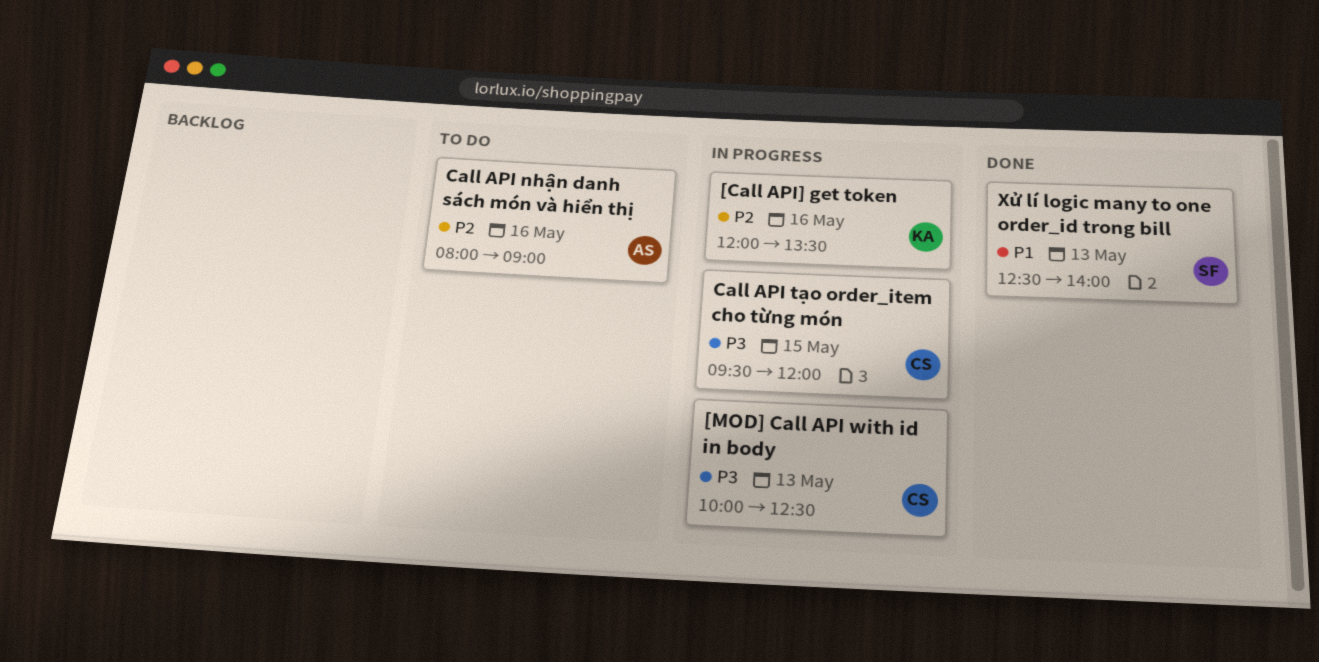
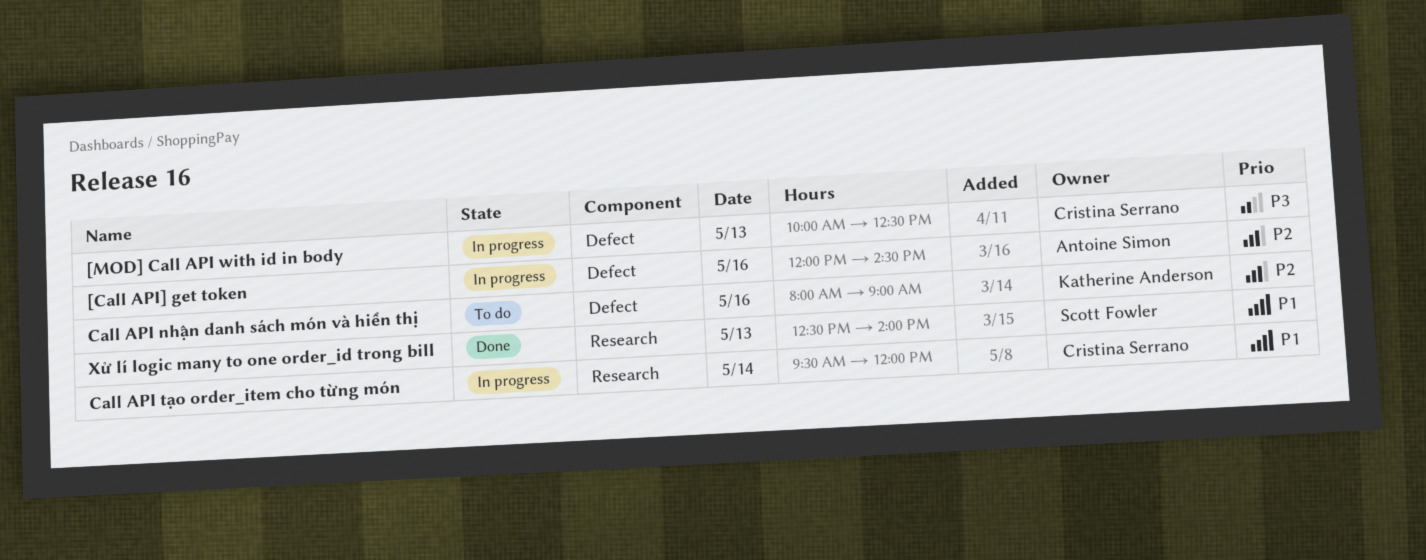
[Call API] get token, owner: Katherine Anderson -> Antoine Simon
[Call API] get token, ends: 13:30 -> 14:30
Call API nhận danh sách món và hiển thị, owner: Antoine Simon -> Katherine Anderson
Call API tạo order_item cho từng món, priority: P3 -> P1
Call API tạo order_item cho từng món, day: May 15 -> May 14

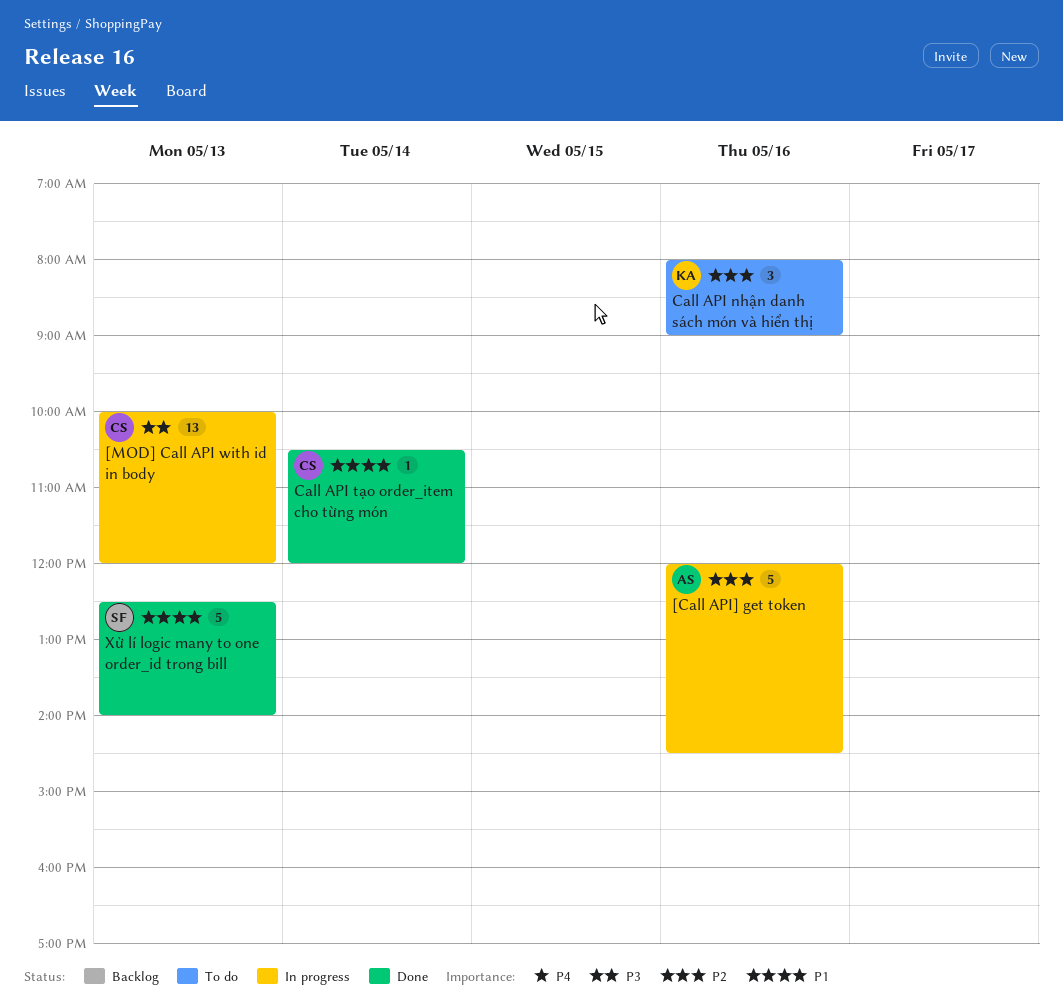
[MOD] Call API with id in body, ends: 12:30 -> 12:00
Call API tạo order_item cho từng món, status: In progress -> Done
Call API tạo order_item cho từng món, begins: 09:30 -> 10:30

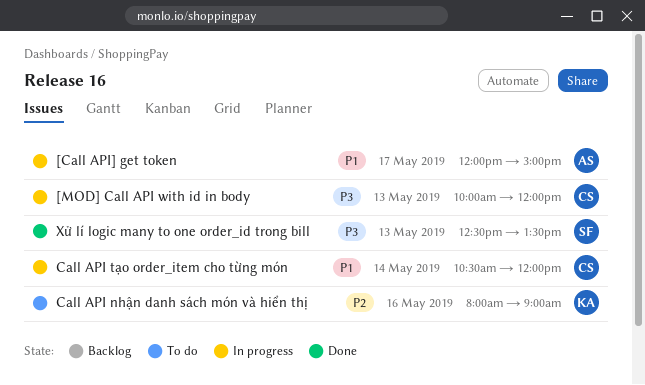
[Call API] get token, priority: P2 -> P1
[Call API] get token, day: May 16 -> May 17
[Call API] get token, ends: 14:30 -> 15:00
Call API tạo order_item cho từng món, status: Done -> In progress
Xử lí logic many to one order_id trong bill, priority: P1 -> P3
Xử lí logic many to one order_id trong bill, ends: 14:00 -> 13:30

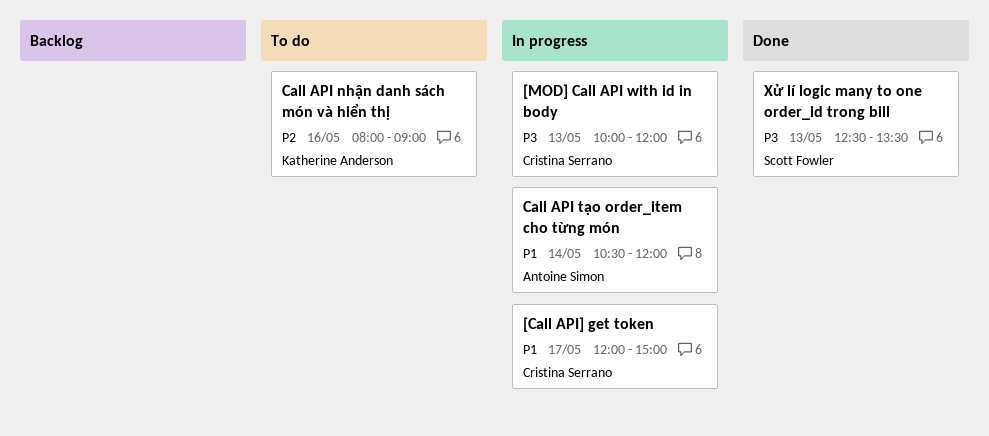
[Call API] get token, owner: Antoine Simon -> Cristina Serrano
Call API tạo order_item cho từng món, owner: Cristina Serrano -> Antoine Simon

